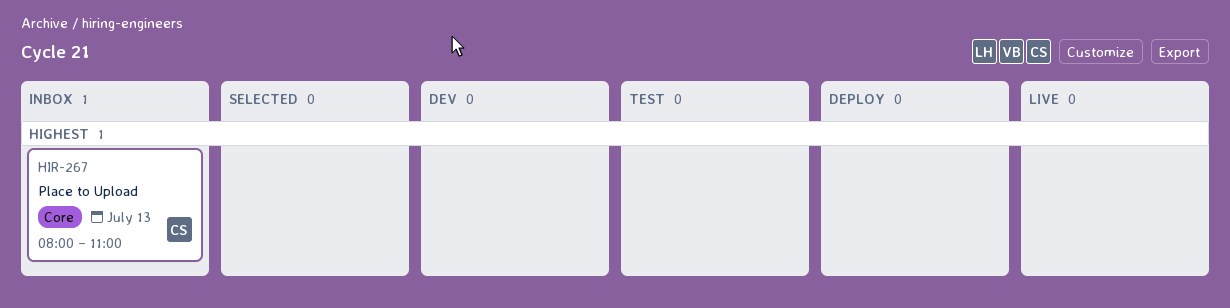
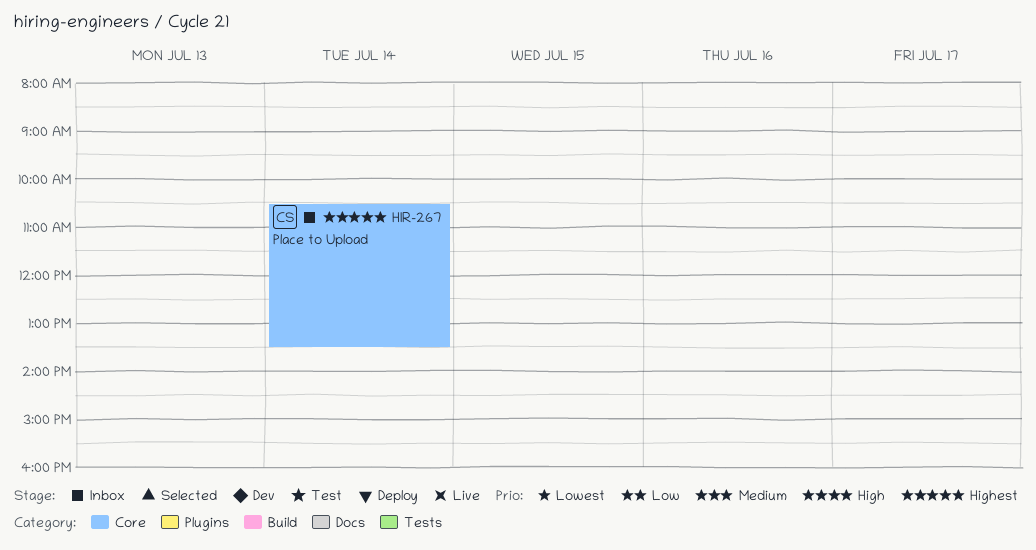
HIR-267, day: Jul 13 -> Jul 14
HIR-267, begins: 08:00 -> 10:30
HIR-267, ends: 11:00 -> 13:30

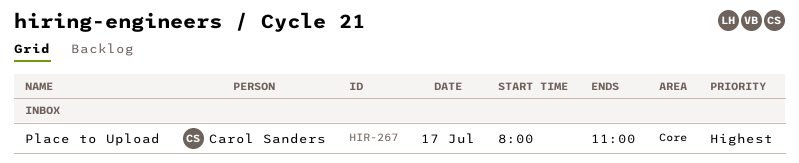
HIR-267, day: Jul 14 -> Jul 17
HIR-267, begins: 10:30 -> 08:00
HIR-267, ends: 13:30 -> 11:00

